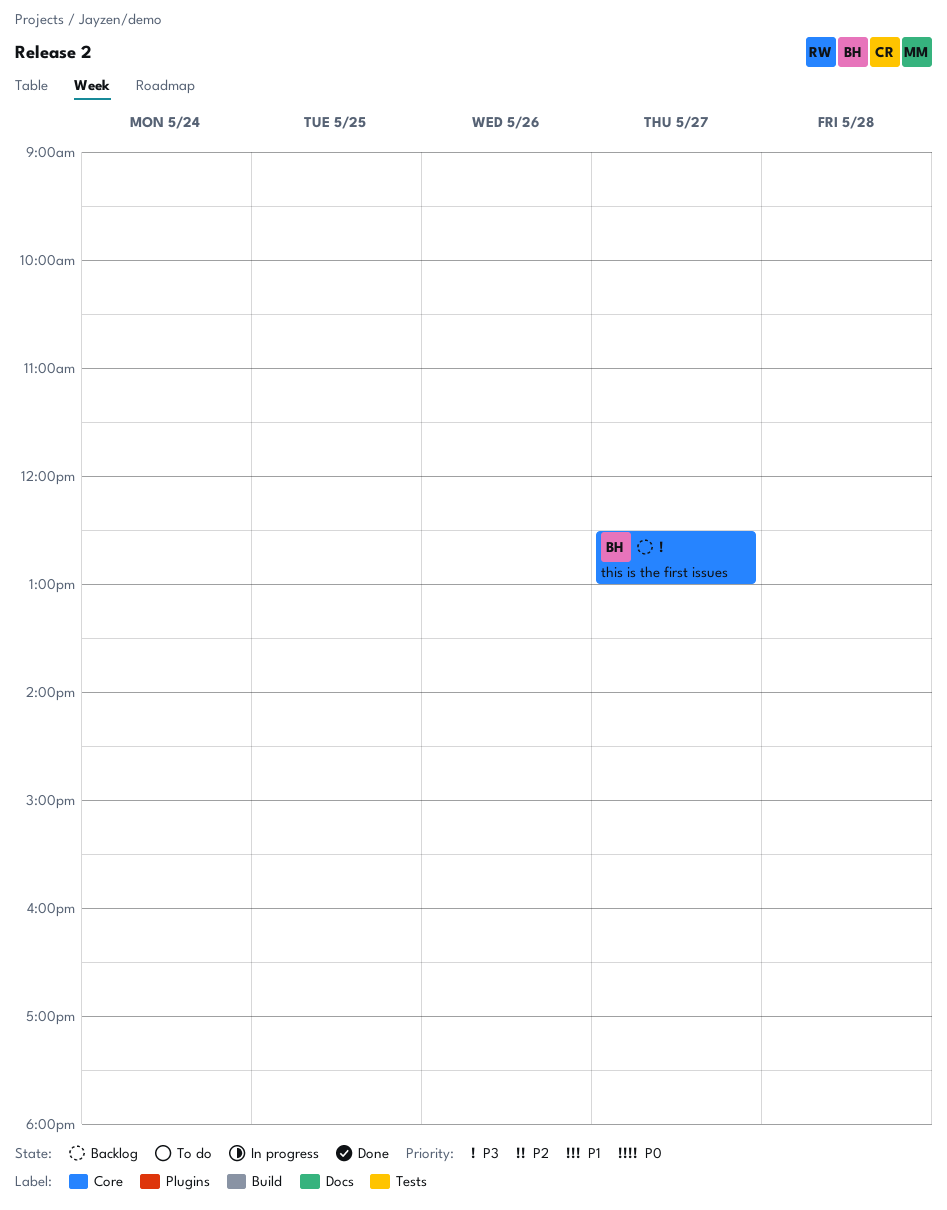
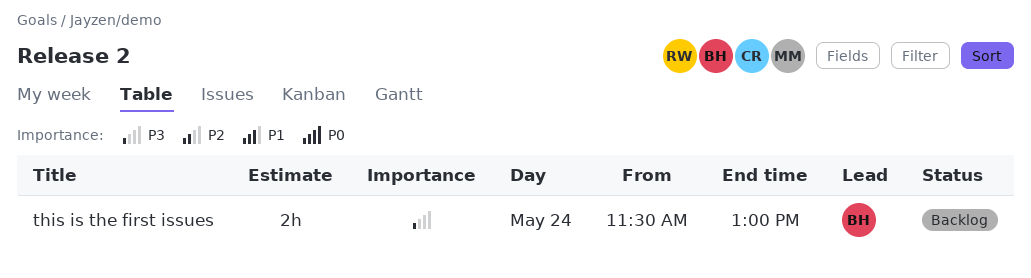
this is the first issues, day: May 27 -> May 24
this is the first issues, begins: 12:30 -> 11:30

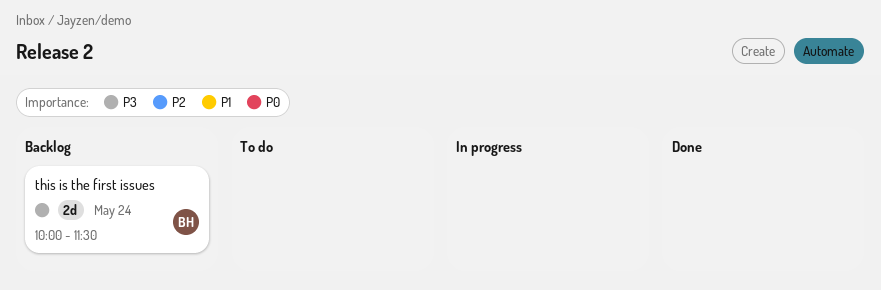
this is the first issues, estimate: 2h -> 2d
this is the first issues, begins: 11:30 -> 10:00
this is the first issues, ends: 13:00 -> 11:30

